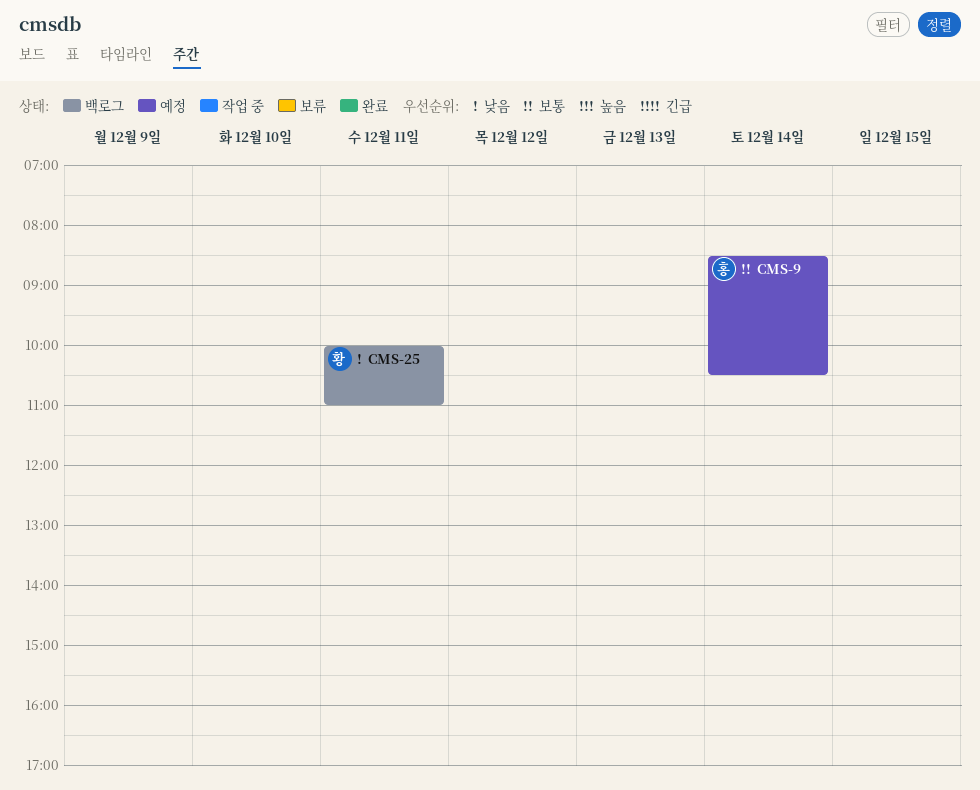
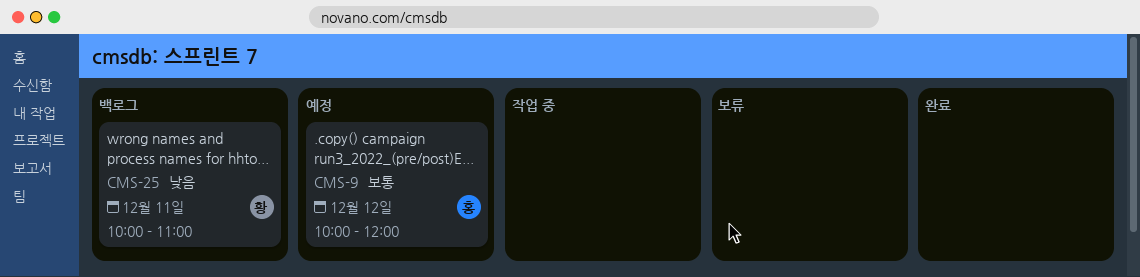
CMS-9, day: Dec 14 -> Dec 12
CMS-9, begins: 08:30 -> 10:00
CMS-9, ends: 10:30 -> 12:00

